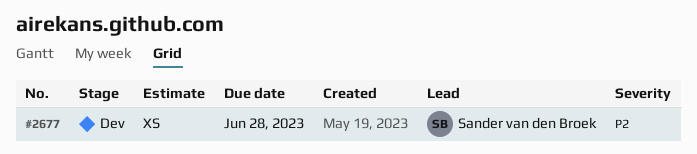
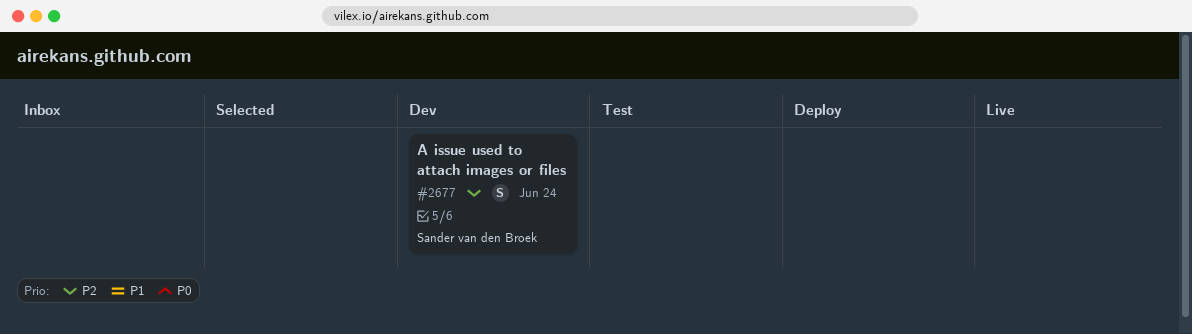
#2677, estimate: XS -> S
#2677, due: Jun 28 -> Jun 24

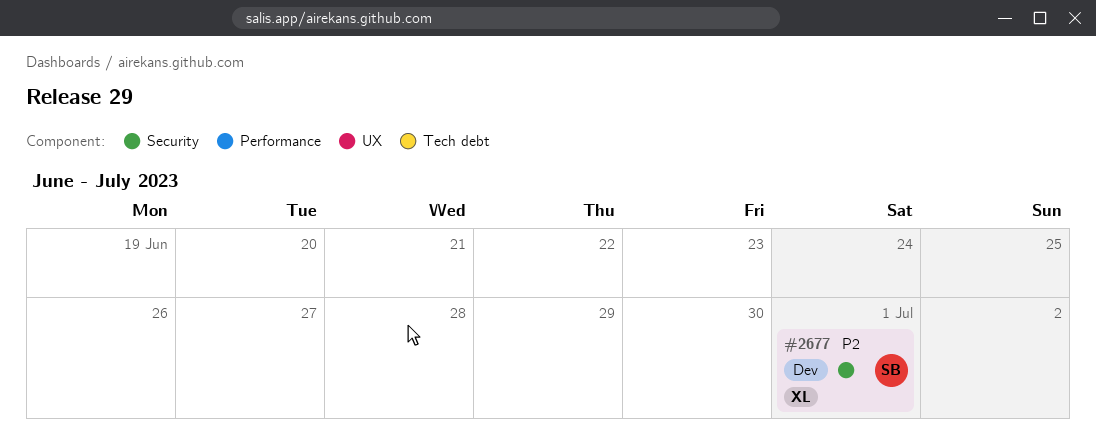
#2677, estimate: S -> XL
#2677, due: Jun 24 -> Jul 1

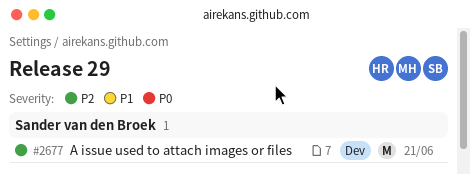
#2677, estimate: XL -> M
#2677, due: Jul 1 -> Jun 21

